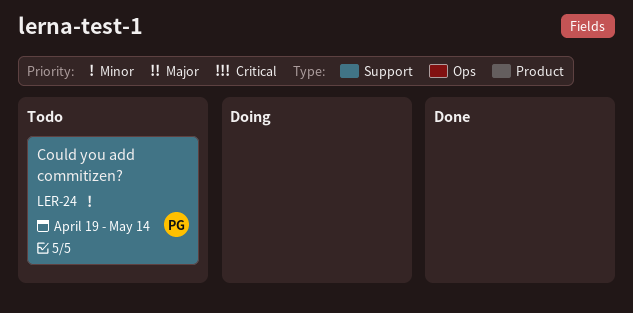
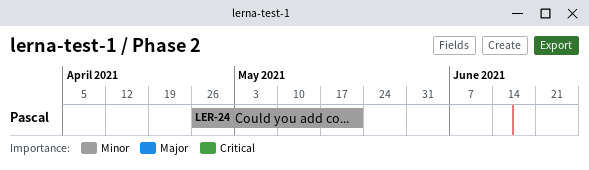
LER-24, start: Apr 19 -> Apr 26
LER-24, due: May 14 -> May 21

